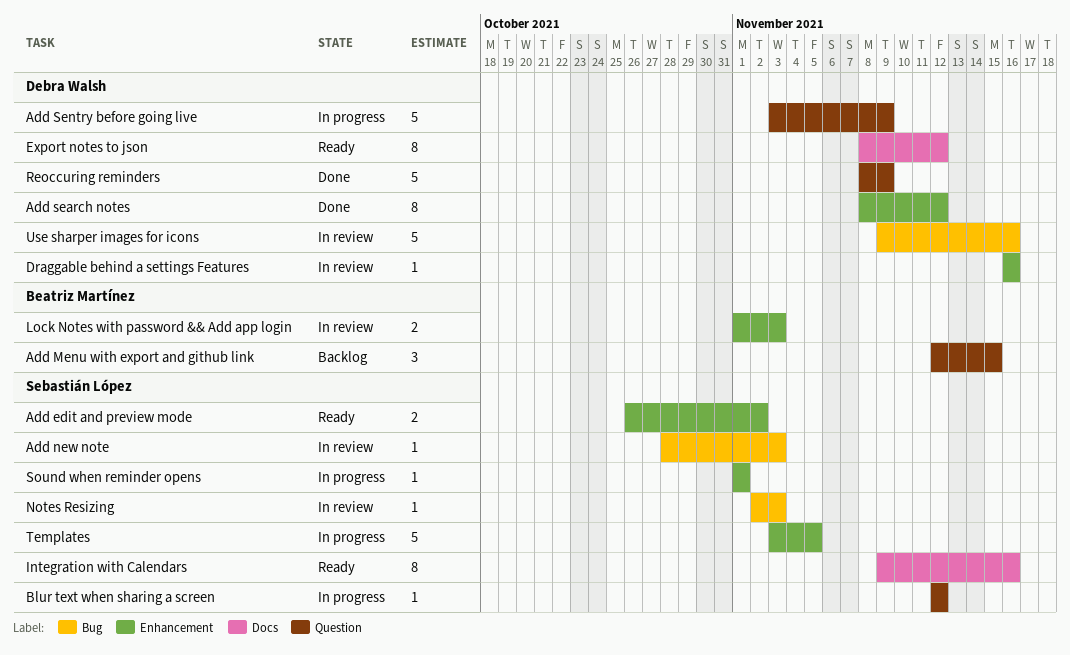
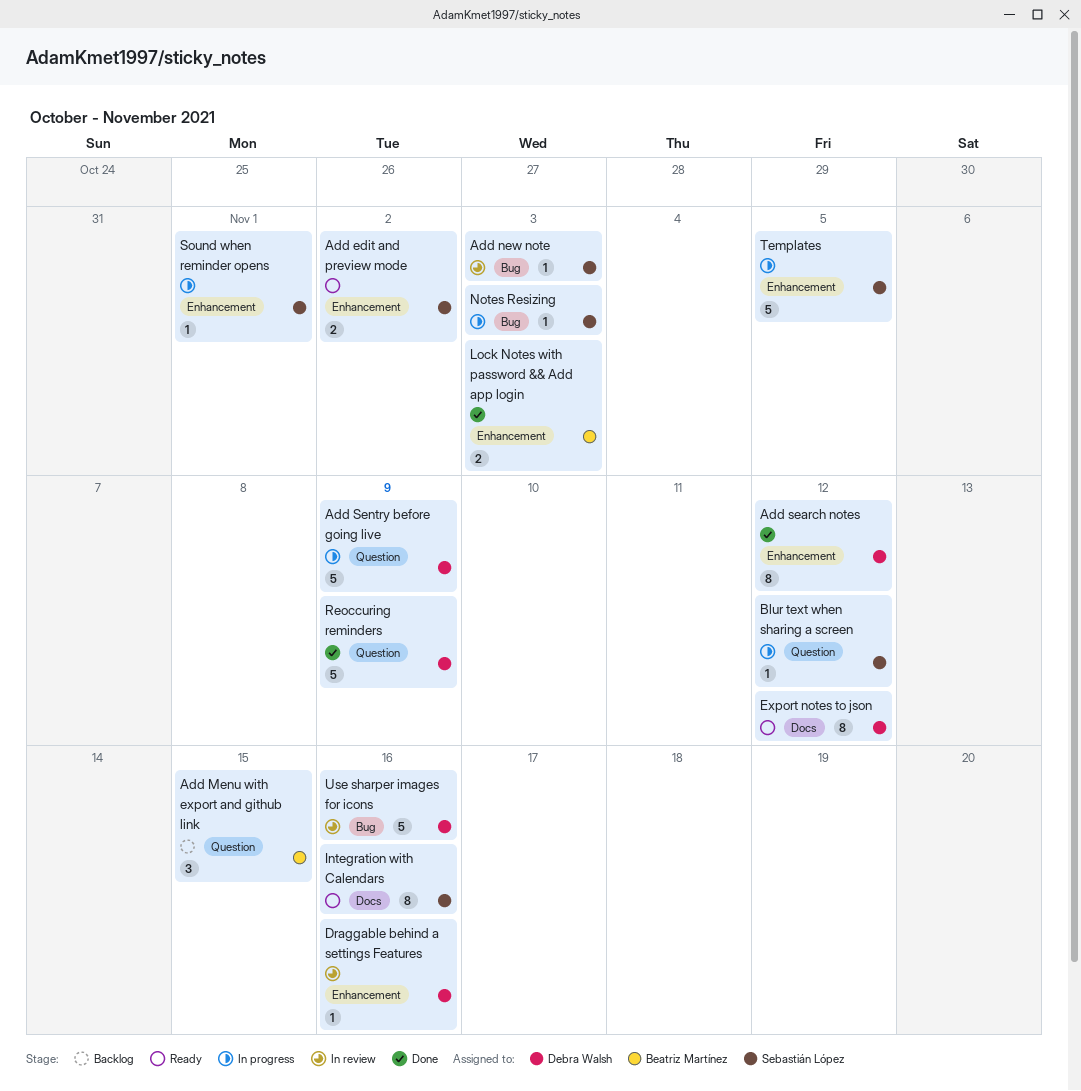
Lock Notes with password && Add app login, status: In review -> Done
Notes Resizing, status: In review -> In progress

